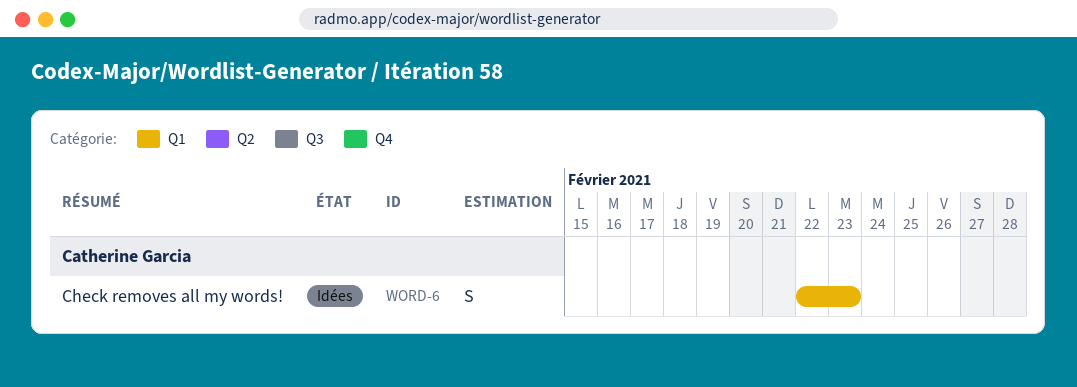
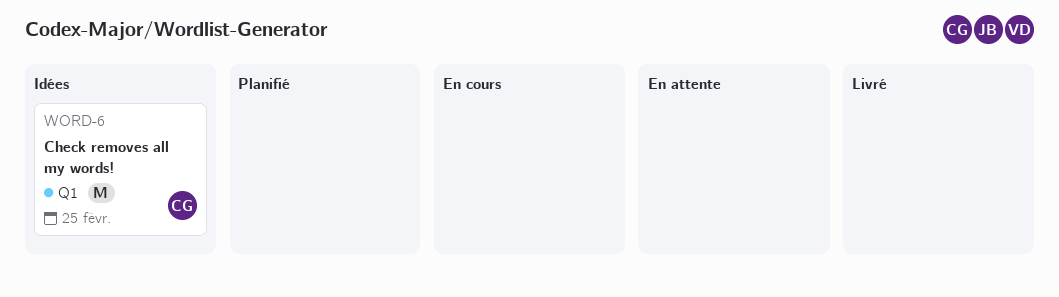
WORD-6, estimate: S -> M
WORD-6, due: Feb 23 -> Feb 25

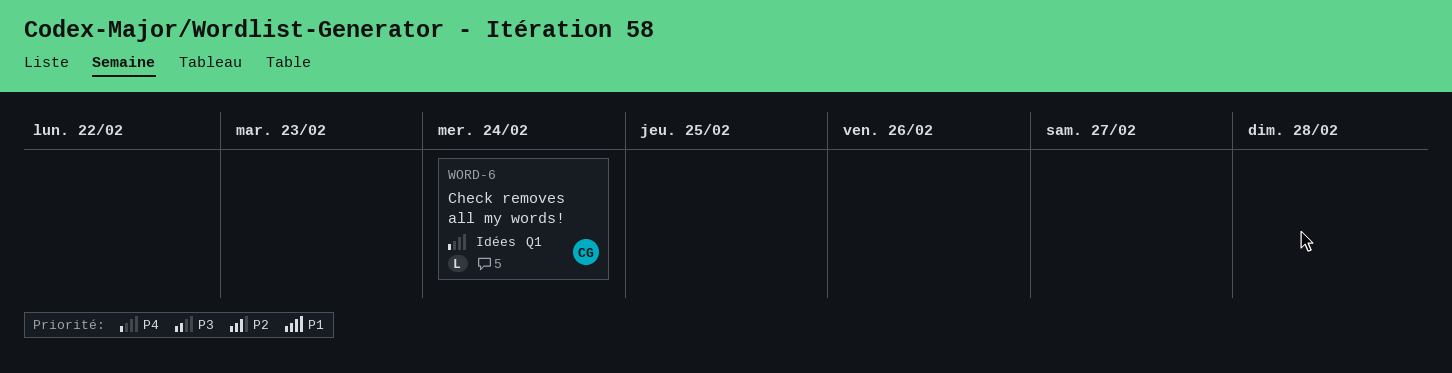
WORD-6, estimate: M -> L
WORD-6, due: Feb 25 -> Feb 24

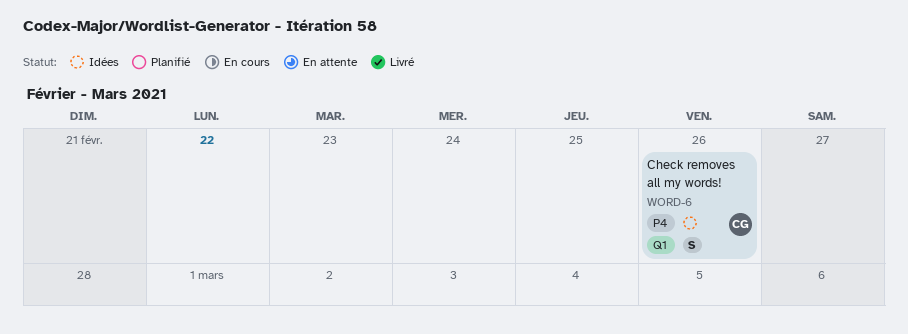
WORD-6, estimate: L -> S
WORD-6, due: Feb 24 -> Feb 26

